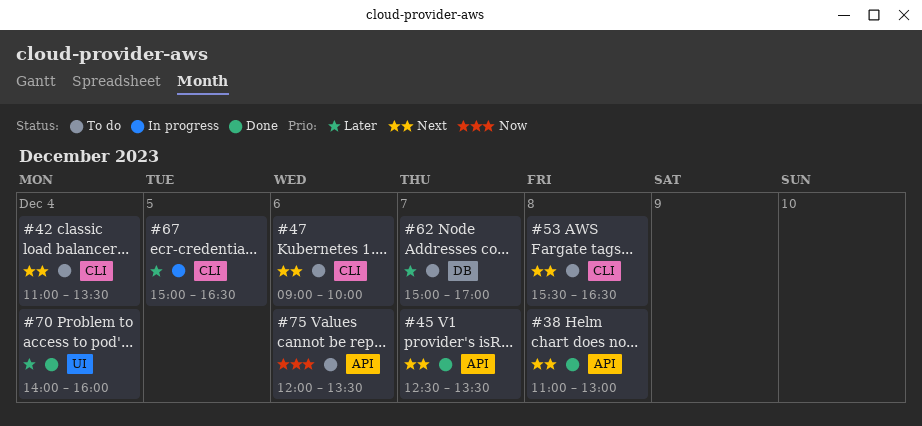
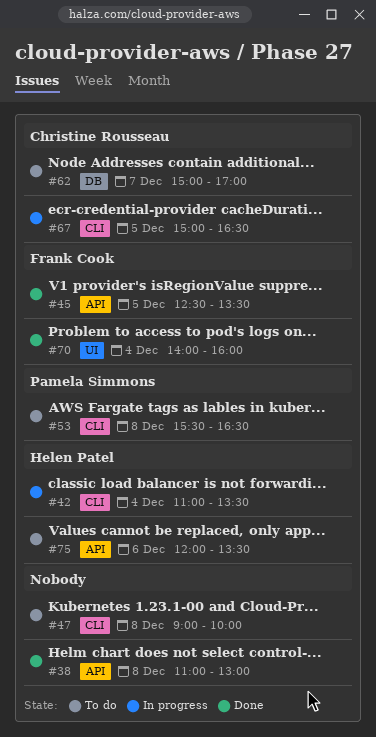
#42, status: To do -> In progress
#45, day: Dec 7 -> Dec 5
#47, day: Dec 6 -> Dec 8

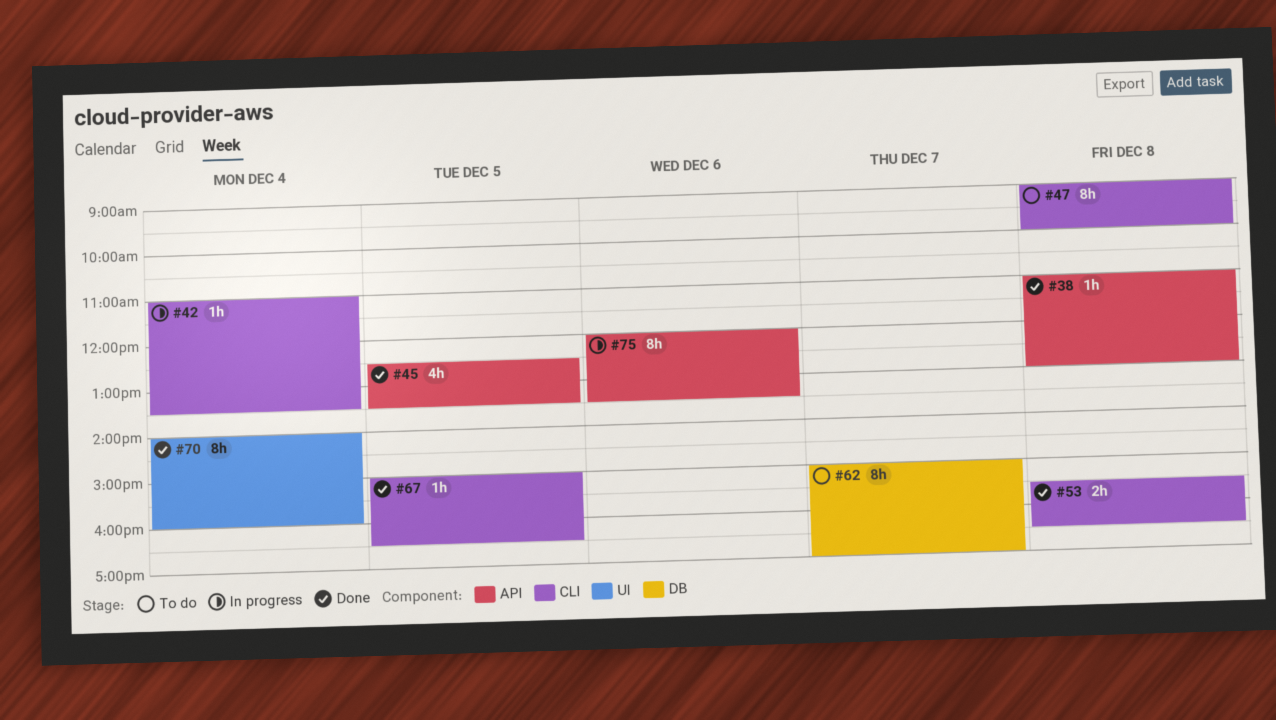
#53, status: To do -> Done
#67, status: In progress -> Done
#75, status: To do -> In progress

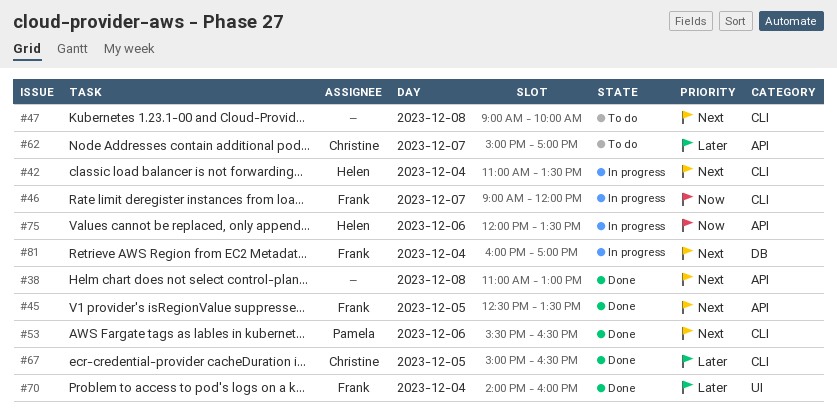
#46: none -> present
#53, day: Dec 8 -> Dec 6
#62, label: DB -> API
#81: none -> present

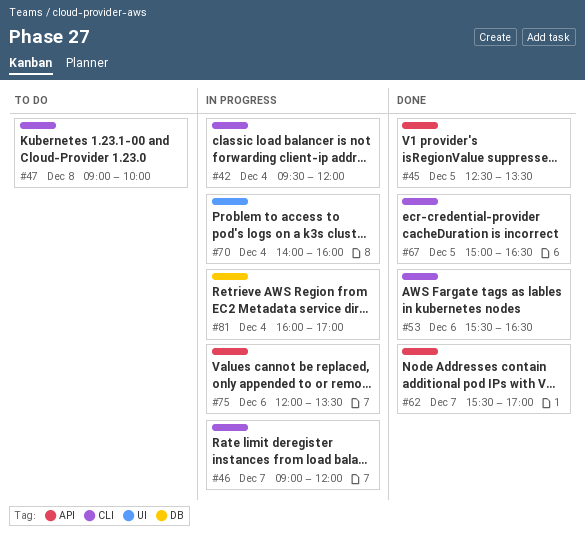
#38: present -> none
#42, begins: 11:00 -> 09:30
#42, ends: 13:30 -> 12:00
#62, status: To do -> Done
#62, begins: 15:00 -> 15:30
#70, status: Done -> In progress

